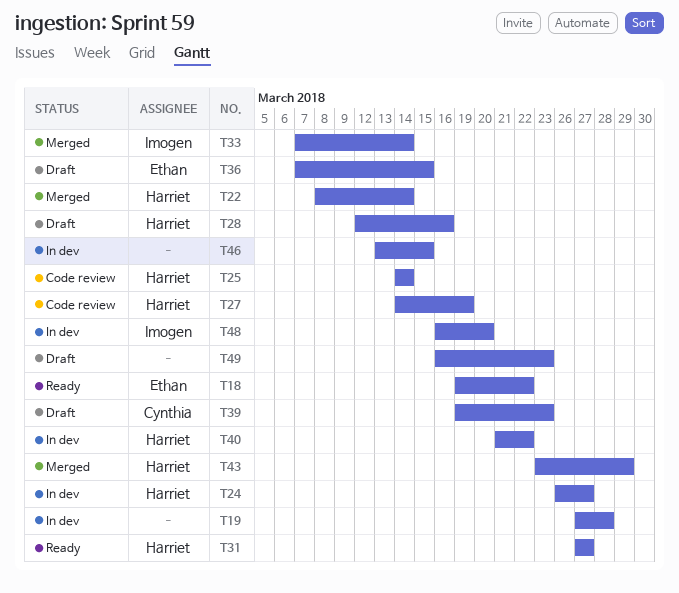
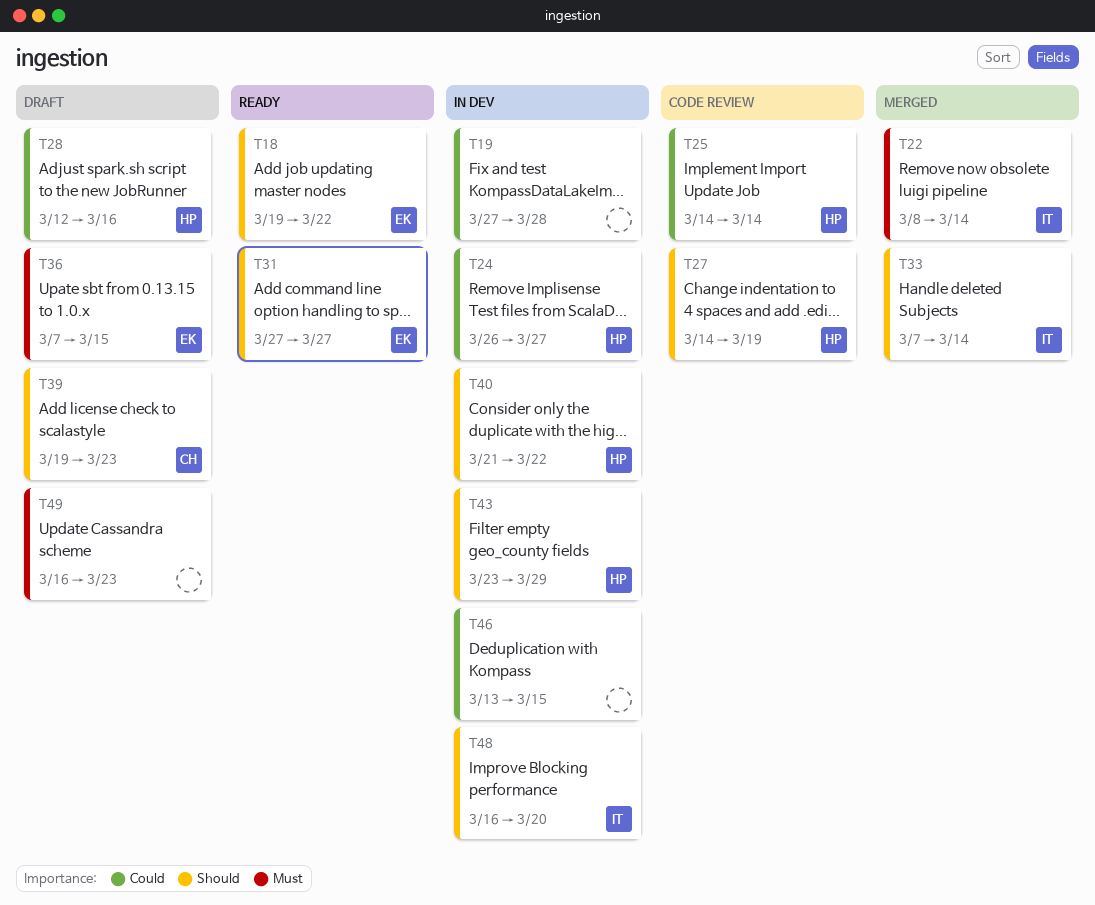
T22, owner: Harriet -> Imogen
T31, owner: Harriet -> Ethan
T43, status: Merged -> In dev

